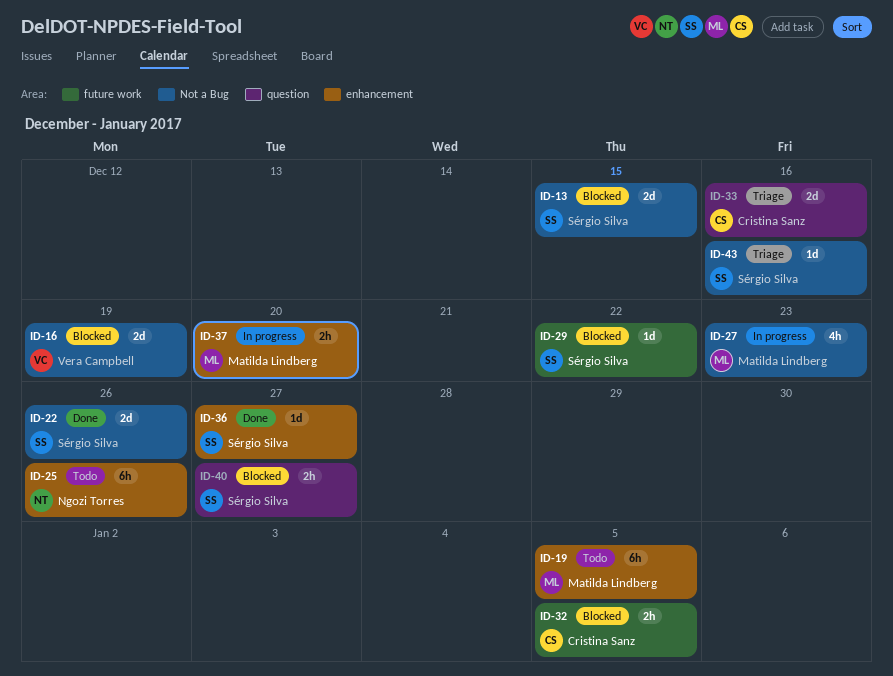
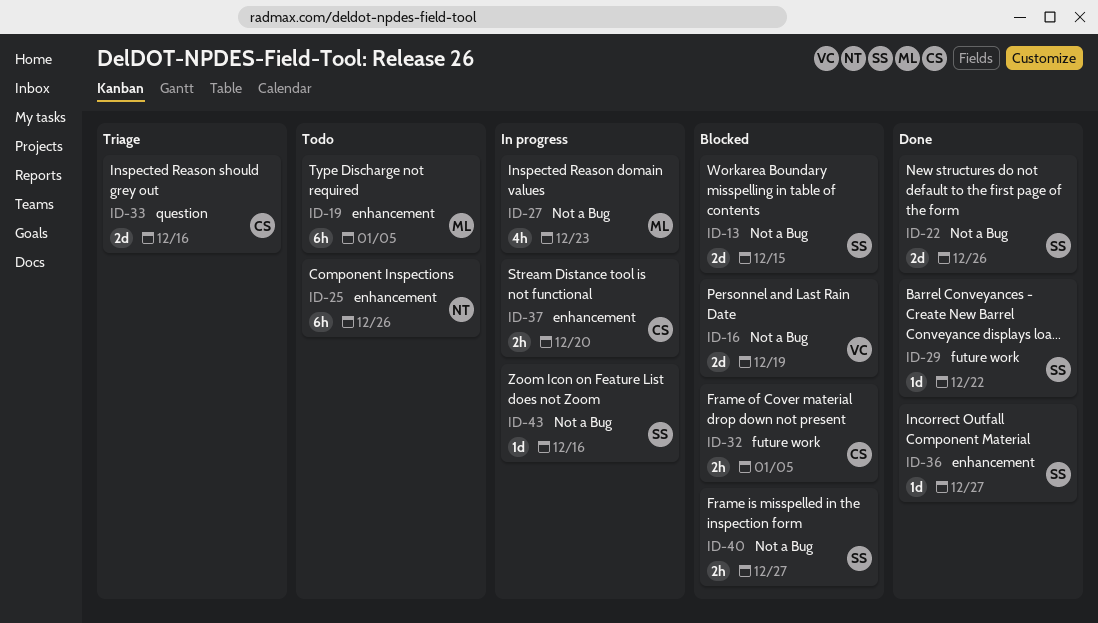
ID-29, status: Blocked -> Done
ID-37, owner: Matilda Lindberg -> Cristina Sanz
ID-40, label: question -> Not a Bug
ID-43, status: Triage -> In progress

